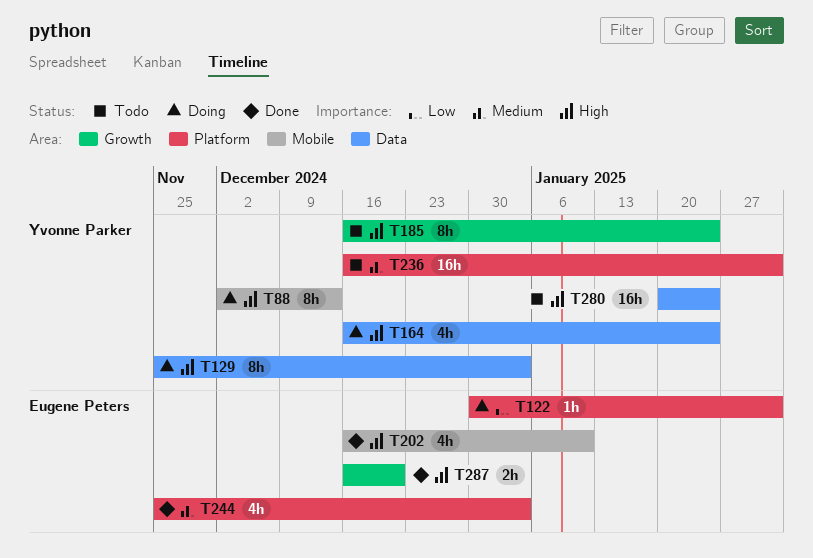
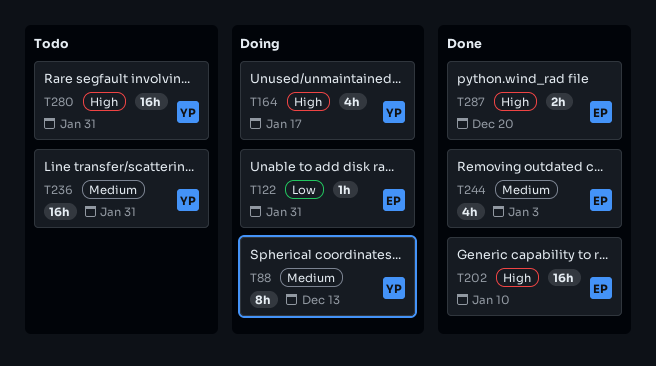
T88, priority: High -> Medium
T129: present -> none
T164, due: Jan 24 -> Jan 17
T185: present -> none
T202, estimate: 4h -> 16h
T280, due: Jan 24 -> Jan 31

